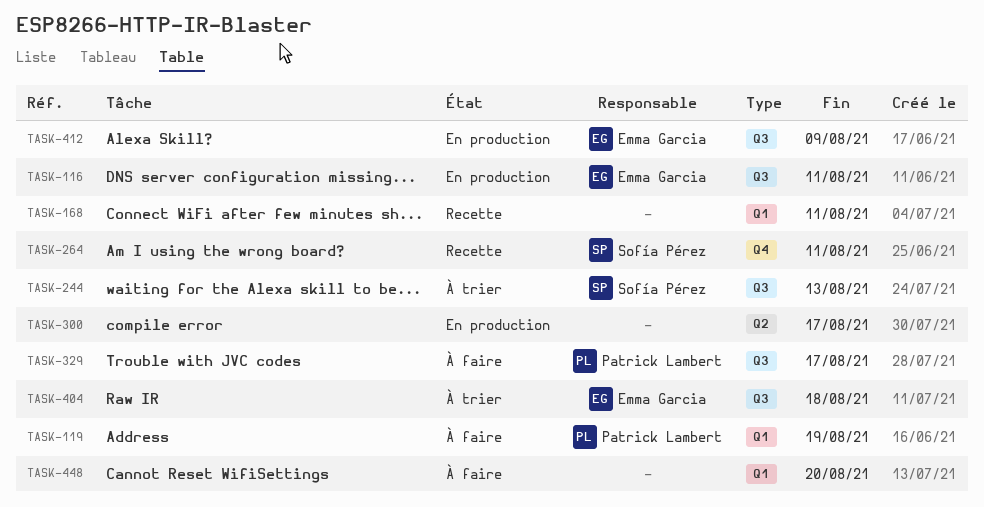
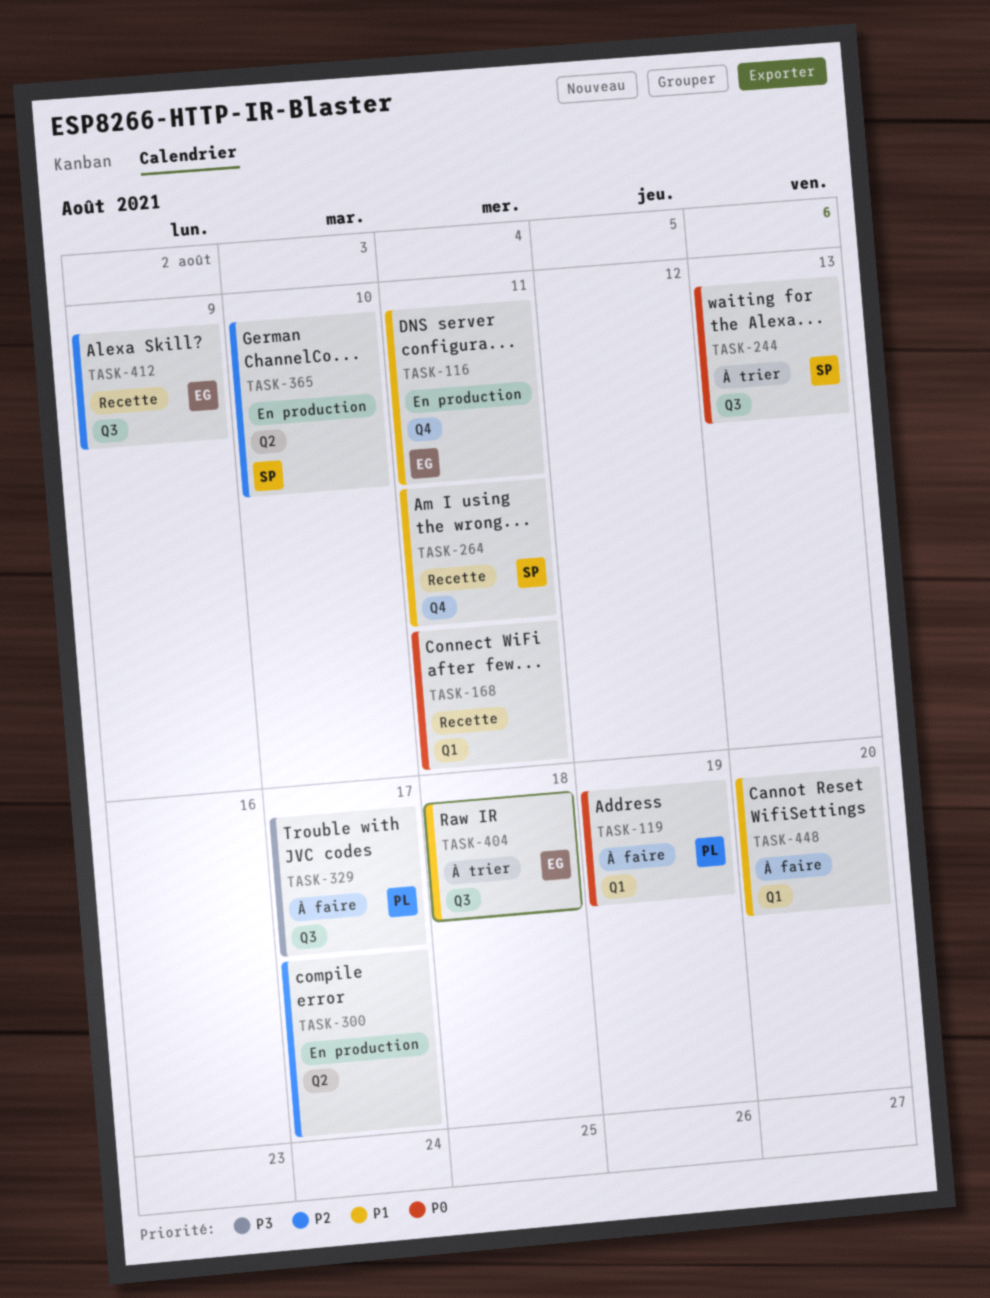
TASK-116, label: Q3 -> Q4
TASK-365: none -> present
TASK-412, status: En production -> Recette

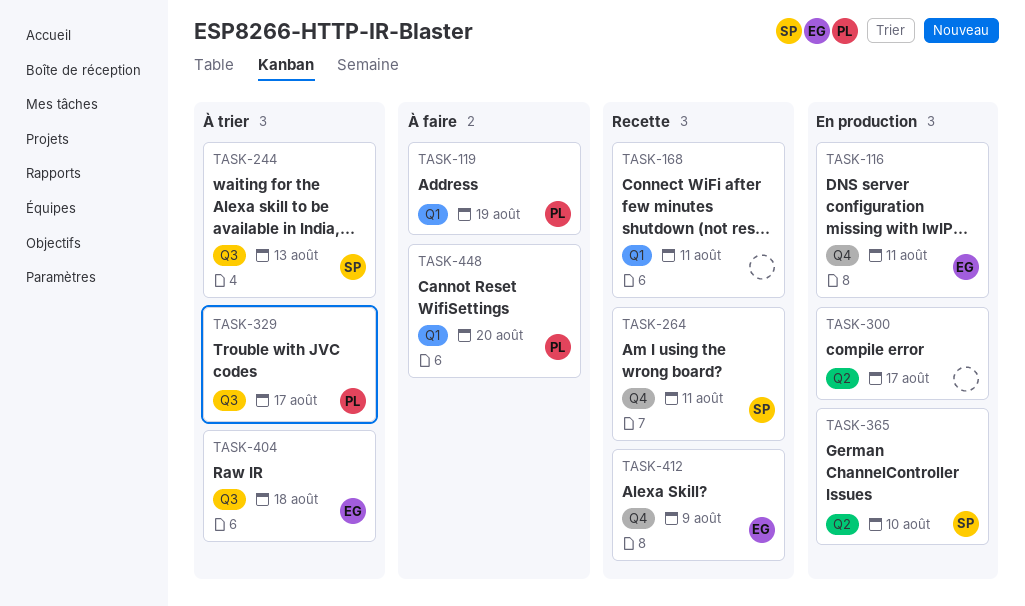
TASK-329, status: À faire -> À trier
TASK-412, label: Q3 -> Q4
TASK-448, owner: none -> PL

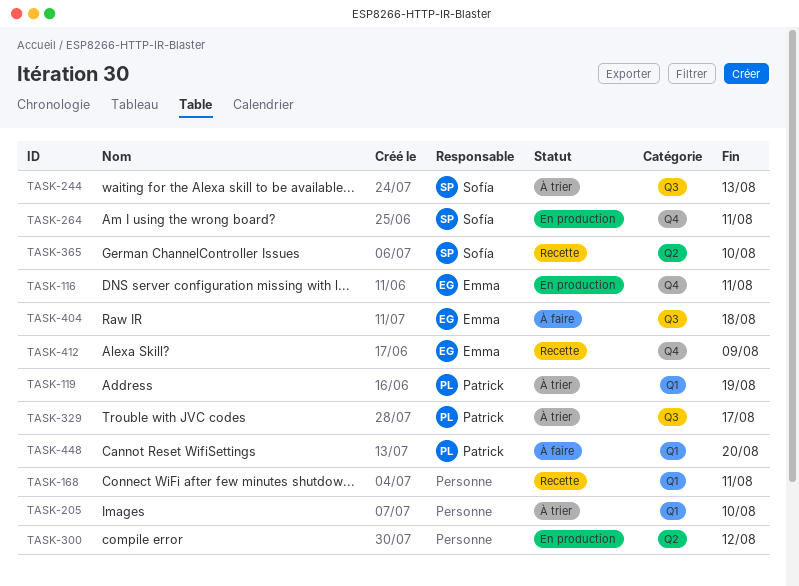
TASK-119, status: À faire -> À trier
TASK-205: none -> present
TASK-264, status: Recette -> En production
TASK-300, due: Aug 17 -> Aug 12
TASK-365, status: En production -> Recette
TASK-404, status: À trier -> À faire

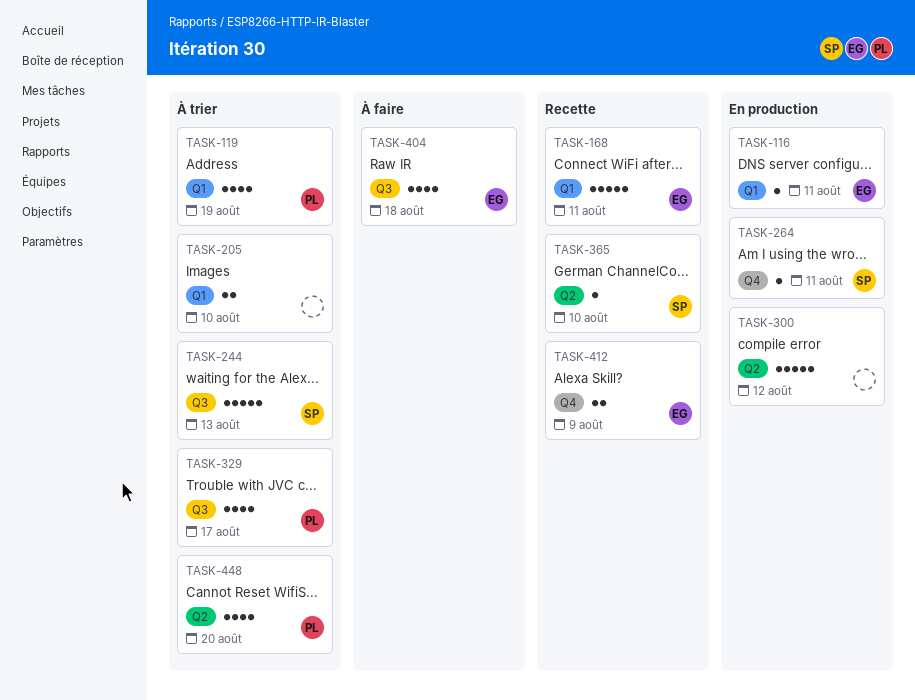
TASK-116, label: Q4 -> Q1
TASK-168, owner: none -> Emma
TASK-448, status: À faire -> À trier
TASK-448, label: Q1 -> Q2

